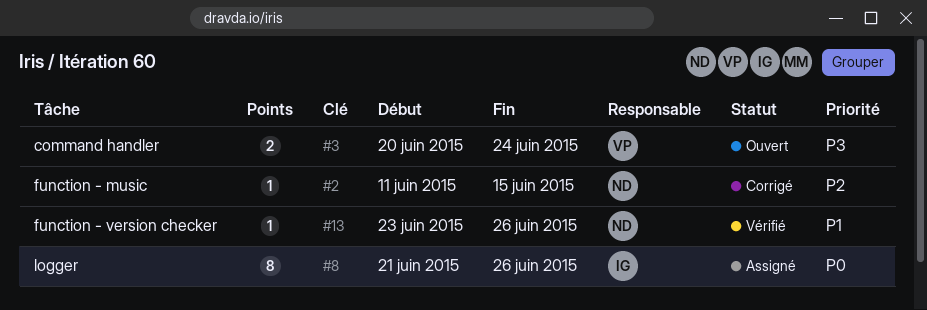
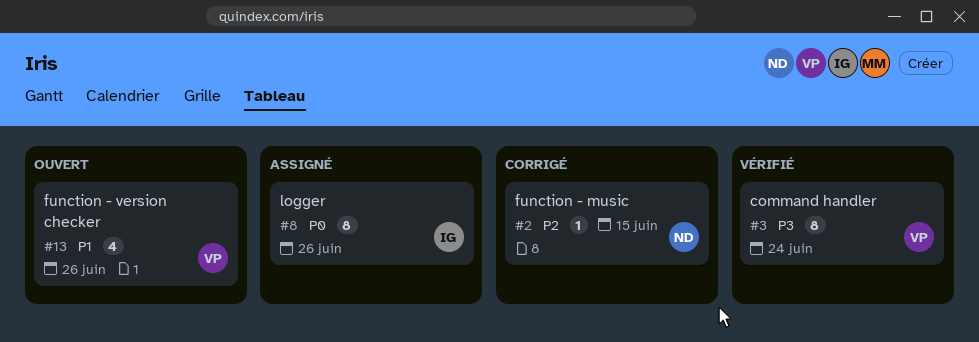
#3, status: Ouvert -> Vérifié
#3, estimate: 2 -> 8
#13, status: Vérifié -> Ouvert
#13, owner: ND -> VP
#13, estimate: 1 -> 4

